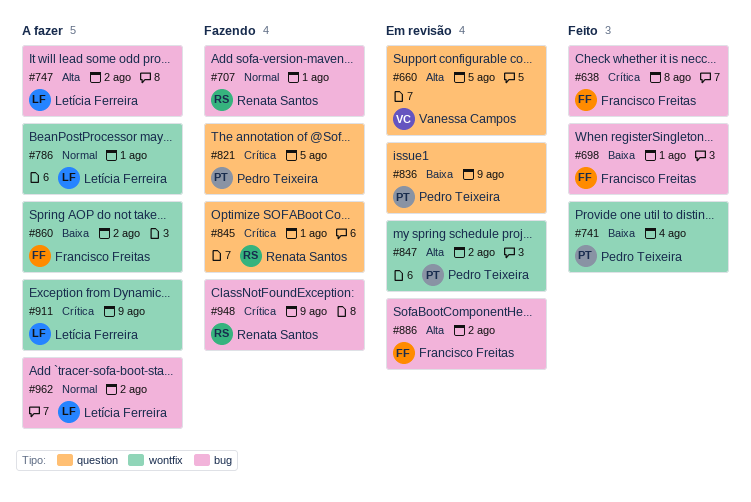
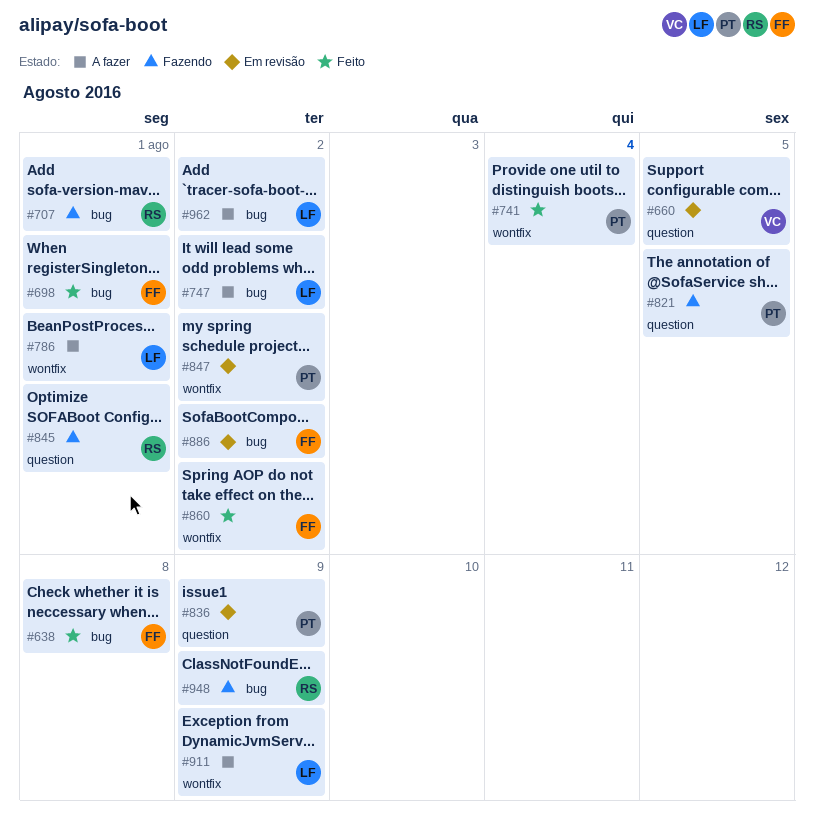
#860, status: A fazer -> Feito

